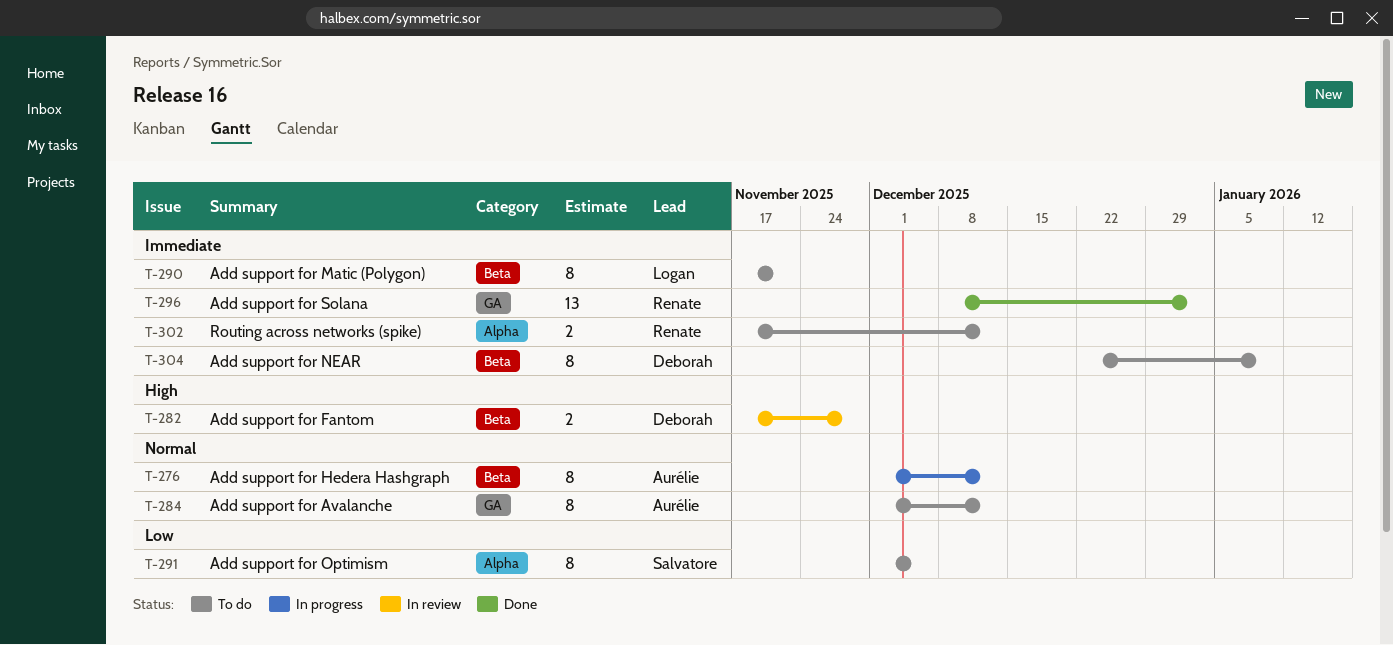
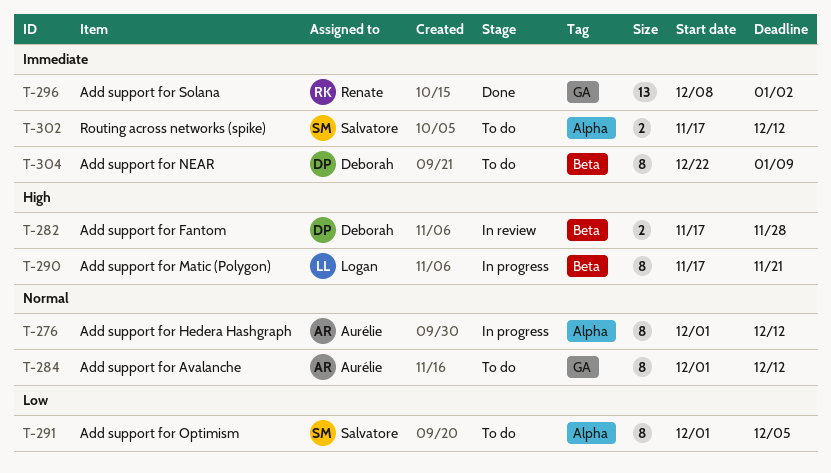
T-276, label: Beta -> Alpha
T-290, status: To do -> In progress
T-290, priority: Immediate -> High
T-302, owner: Renate -> Salvatore

